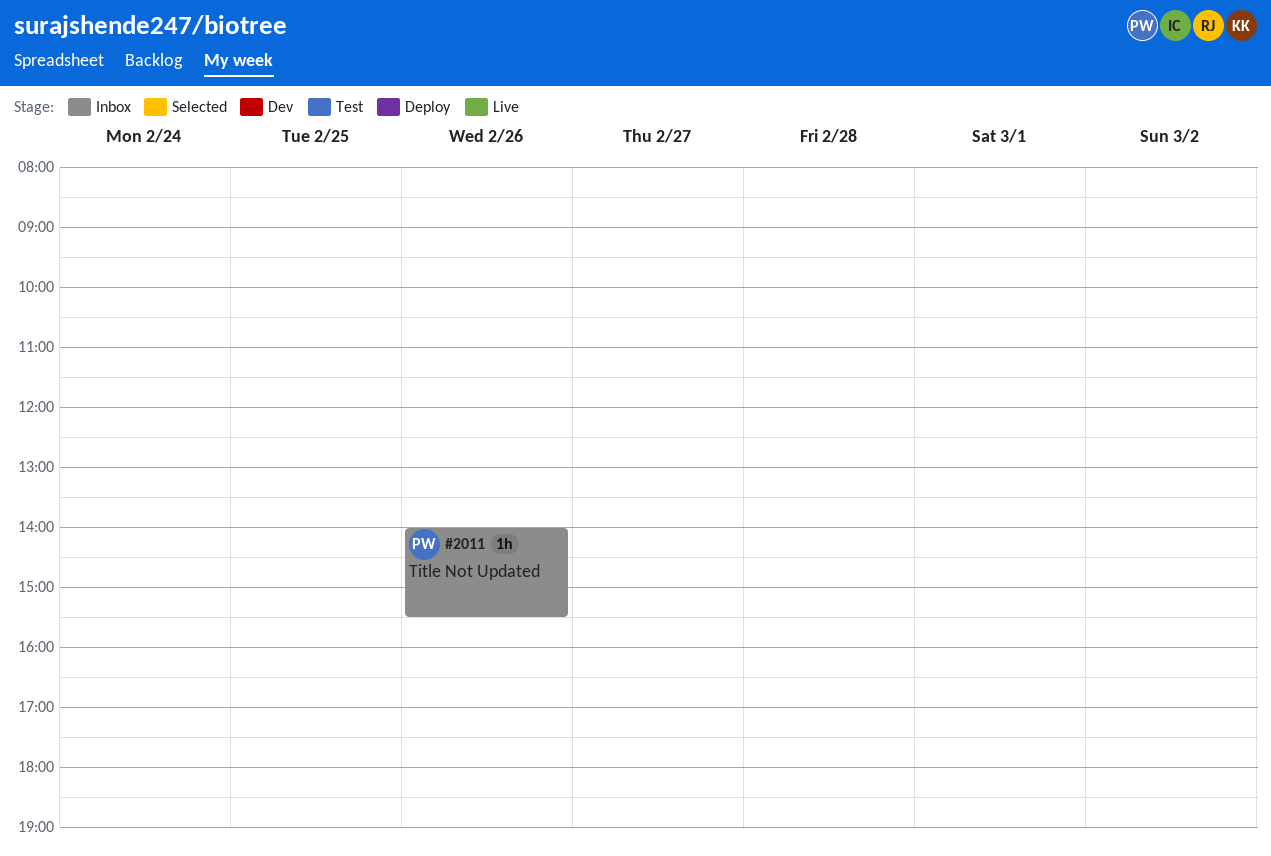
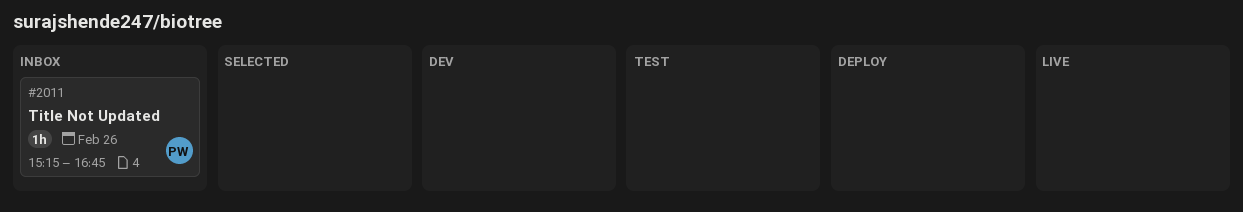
#2011, begins: 14:00 -> 15:15
#2011, ends: 15:30 -> 16:45

